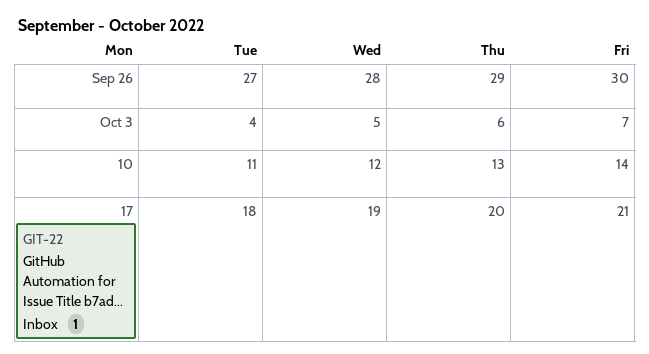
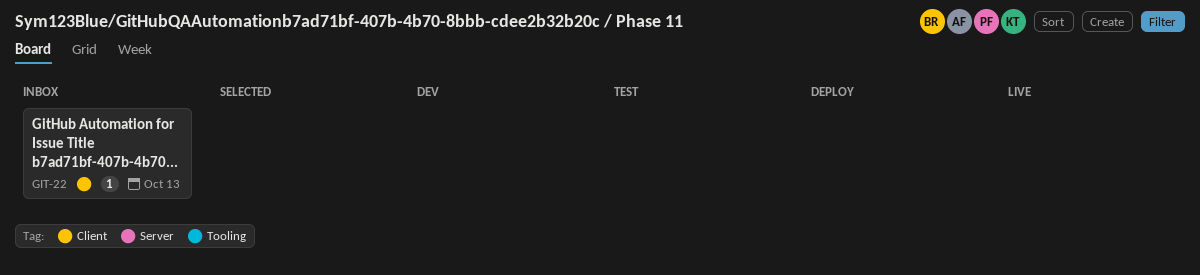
GIT-22, due: Oct 17 -> Oct 13

